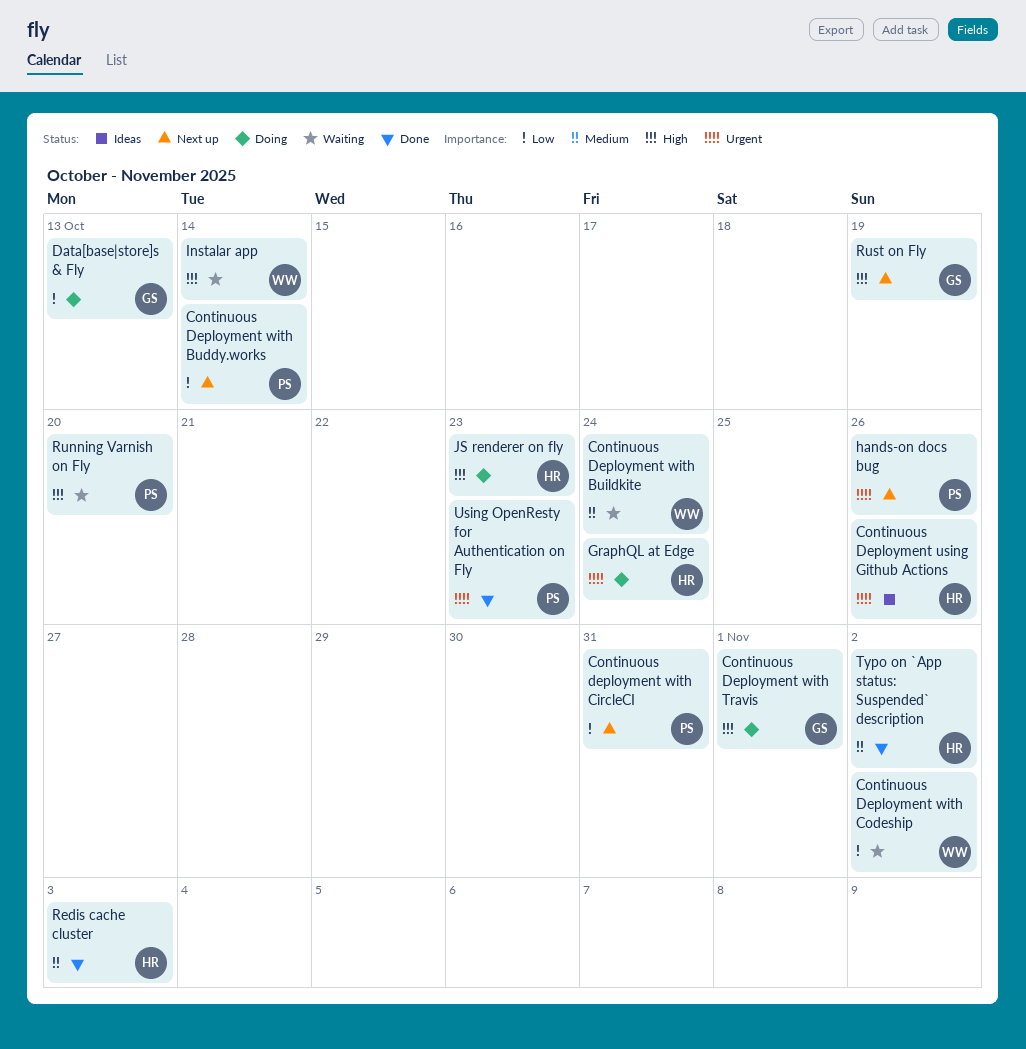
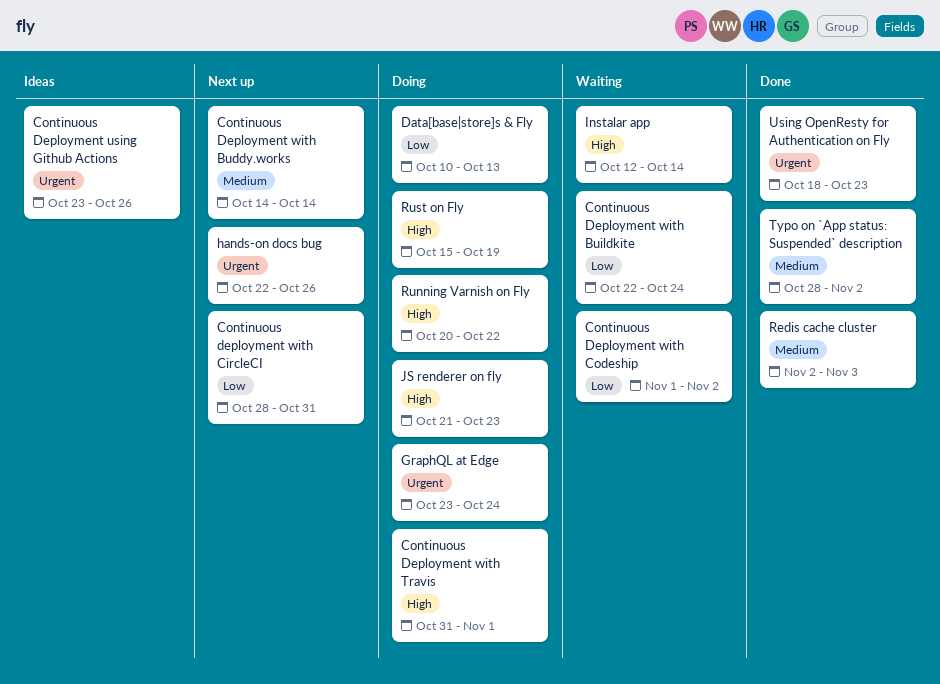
Continuous Deployment with Buddy.works, priority: Low -> Medium
Continuous Deployment with Buildkite, priority: Medium -> Low
Running Varnish on Fly, status: Waiting -> Doing
Running Varnish on Fly, due: Oct 20 -> Oct 22
Rust on Fly, status: Next up -> Doing

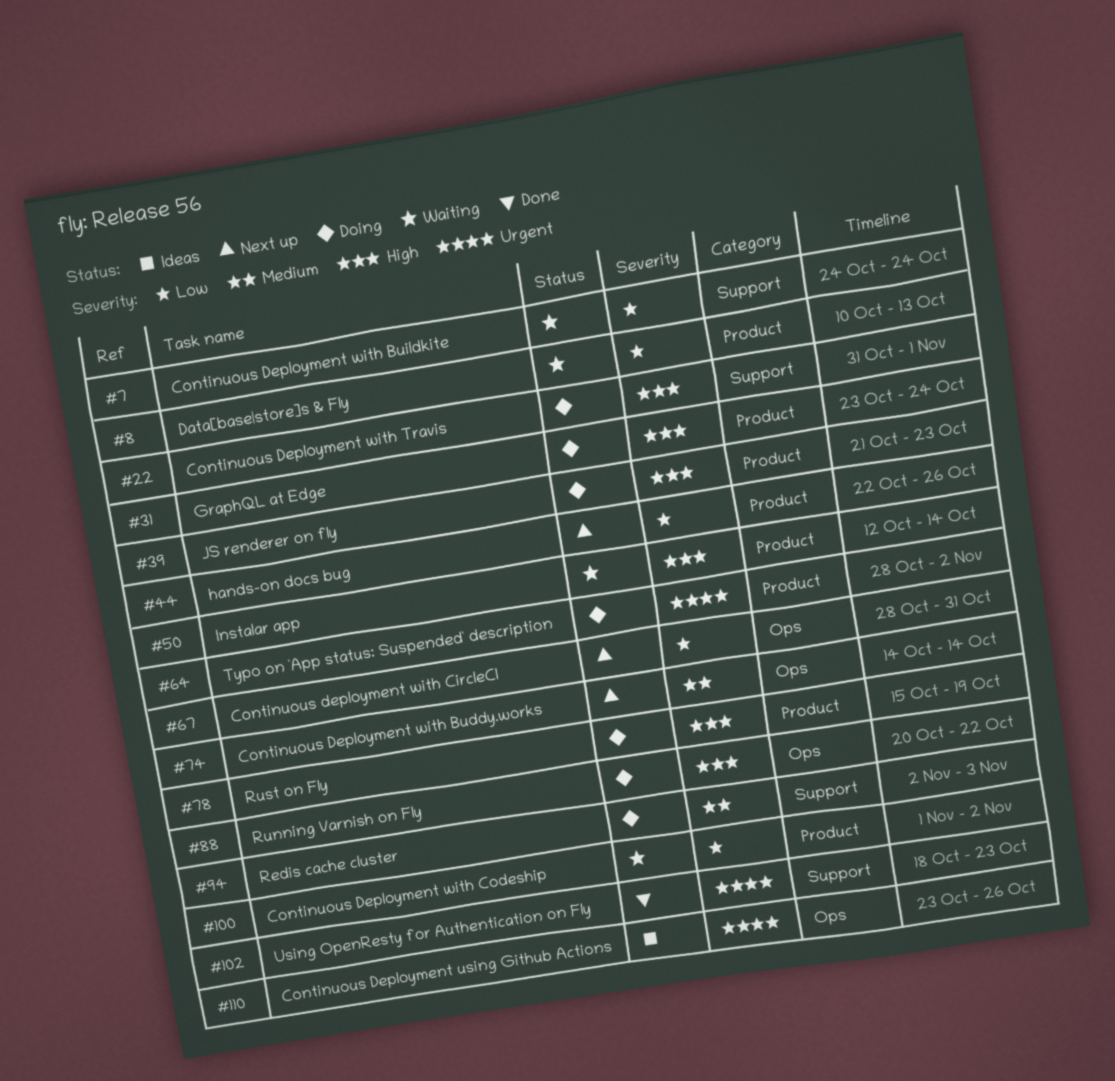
Continuous Deployment with Buildkite, start: Oct 22 -> Oct 24
Data[base|store]s & Fly, status: Doing -> Waiting
GraphQL at Edge, priority: Urgent -> High
hands-on docs bug, priority: Urgent -> Low
Redis cache cluster, status: Done -> Doing
Typo on `App status: Suspended` description, status: Done -> Doing
Typo on `App status: Suspended` description, priority: Medium -> Urgent

